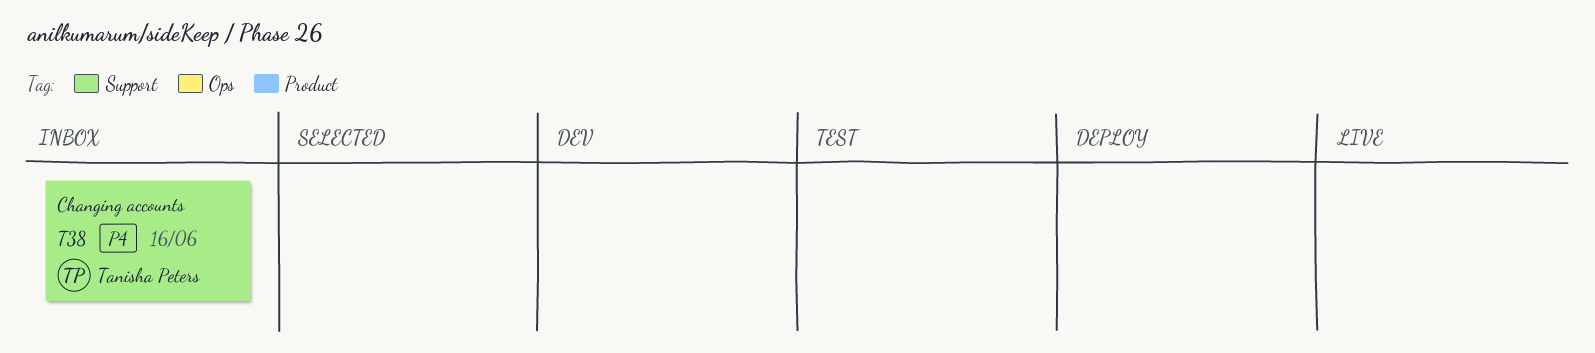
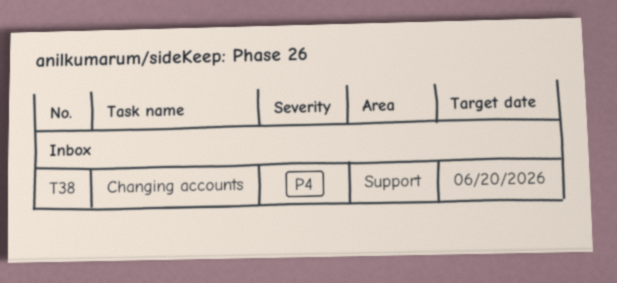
T38, due: Jun 16 -> Jun 20

